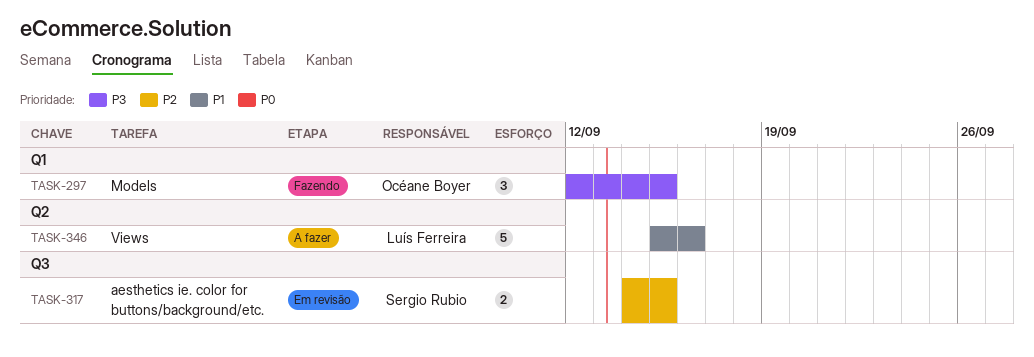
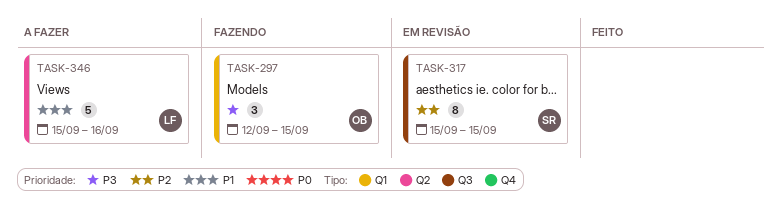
TASK-317, estimate: 2 -> 8
TASK-317, start: Sep 14 -> Sep 15

